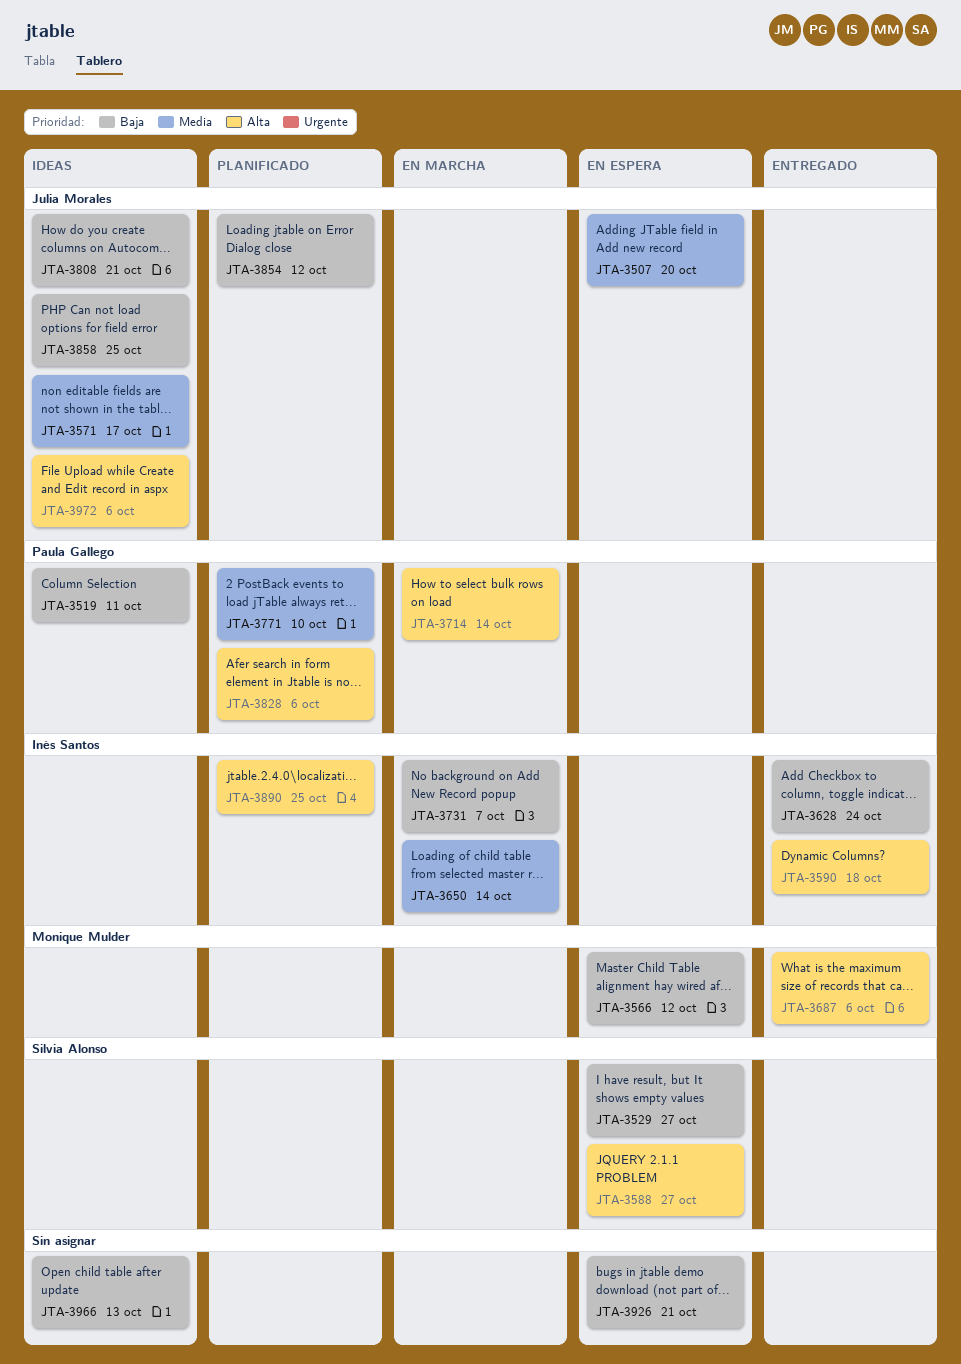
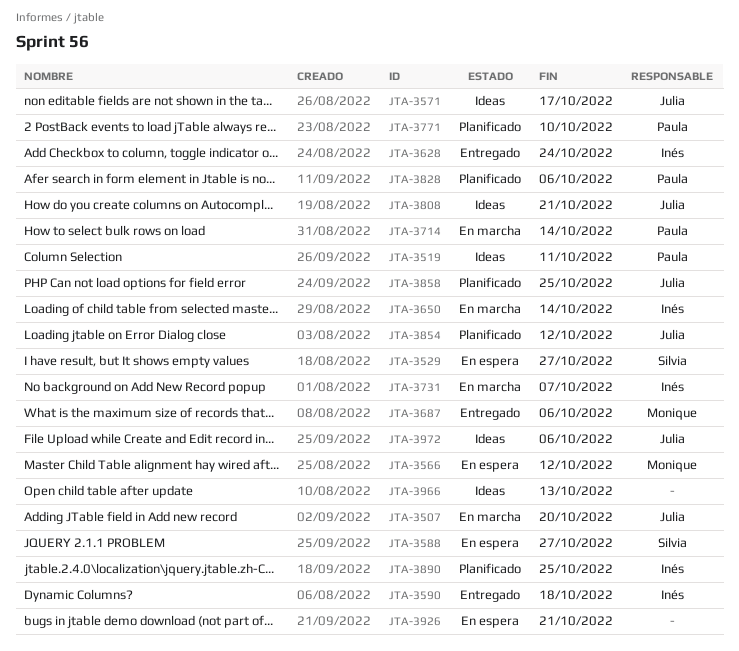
JTA-3507, status: En espera -> En marcha
JTA-3858, status: Ideas -> Planificado

